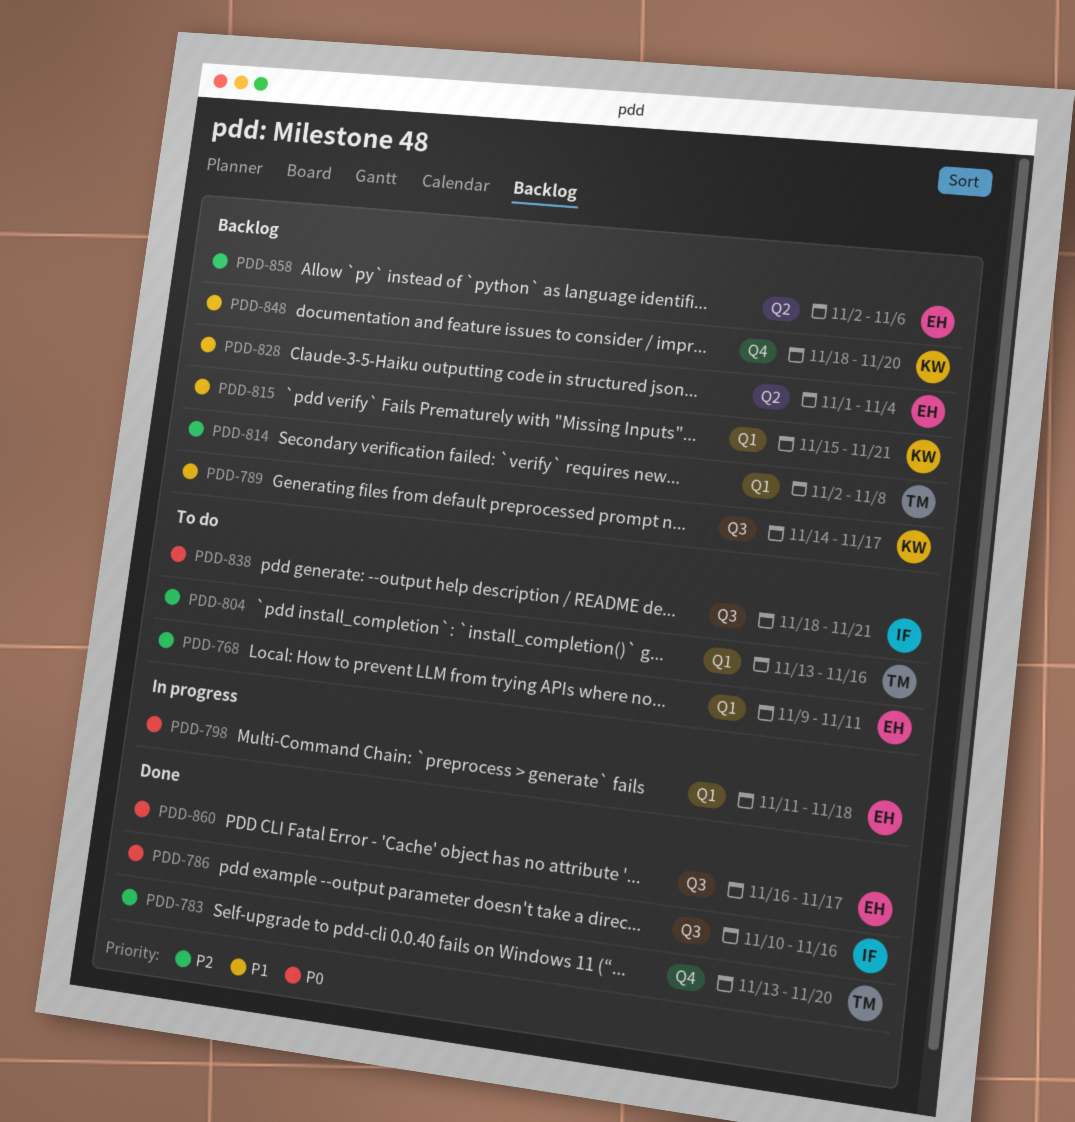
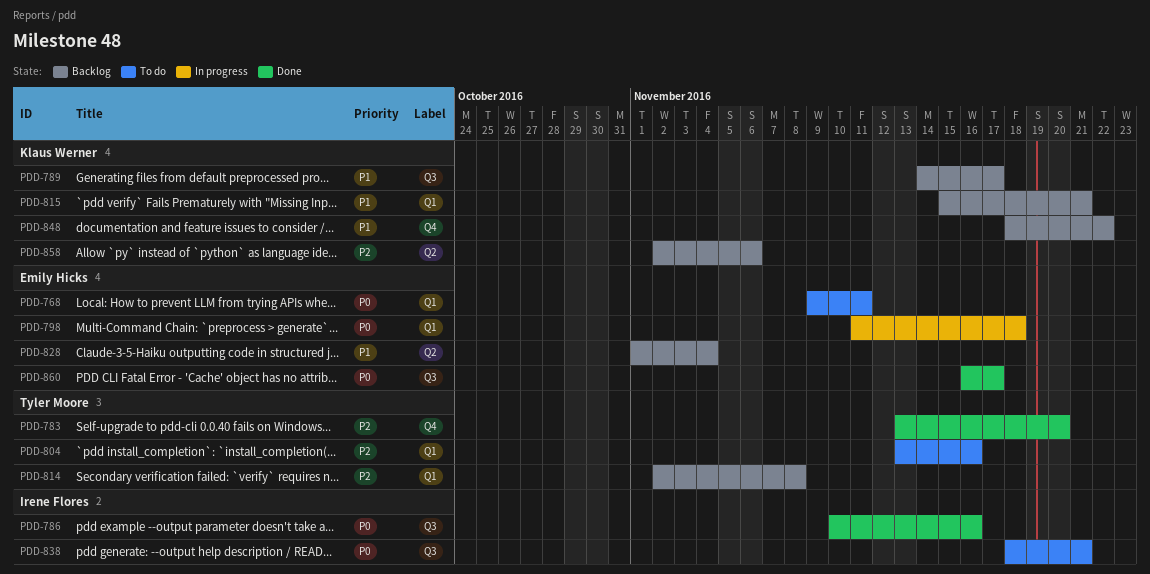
PDD-768, priority: P2 -> P0
PDD-848, due: Nov 20 -> Nov 22
PDD-858, owner: Emily Hicks -> Klaus Werner

